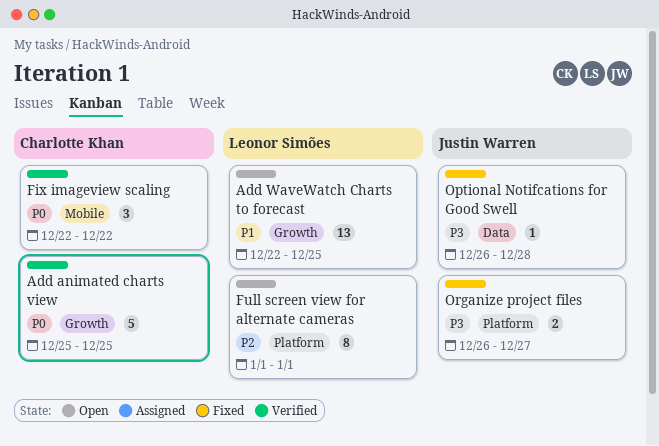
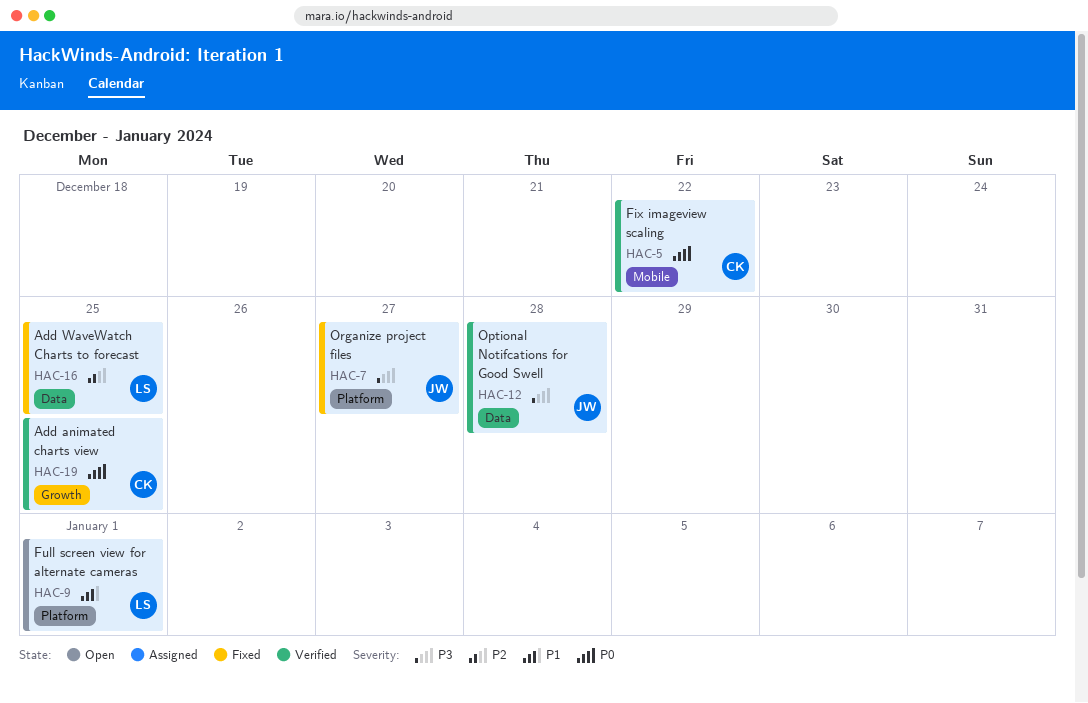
Add WaveWatch Charts to forecast, status: Open -> Fixed
Add WaveWatch Charts to forecast, priority: P1 -> P2
Add WaveWatch Charts to forecast, label: Growth -> Data
Full screen view for alternate cameras, priority: P2 -> P1
Optional Notifcations for Good Swell, status: Fixed -> Verified

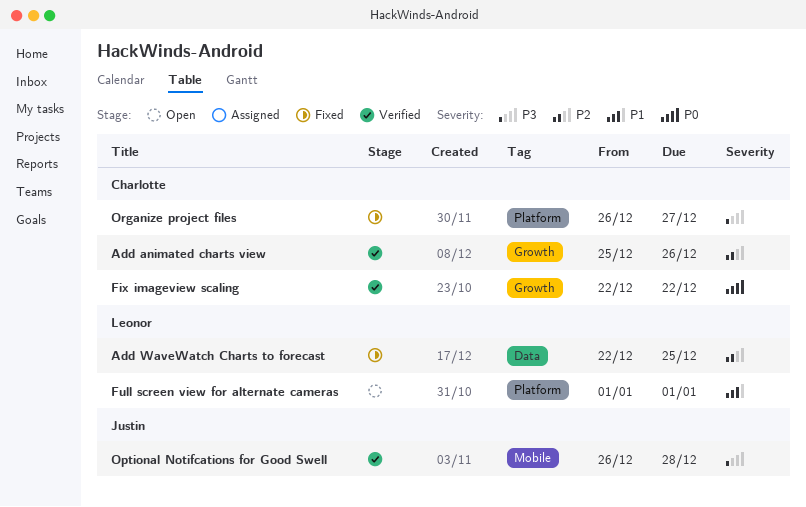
Add animated charts view, priority: P0 -> P2
Add animated charts view, due: Dec 25 -> Dec 26
Fix imageview scaling, label: Mobile -> Growth
Optional Notifcations for Good Swell, label: Data -> Mobile
Organize project files, owner: Justin -> Charlotte

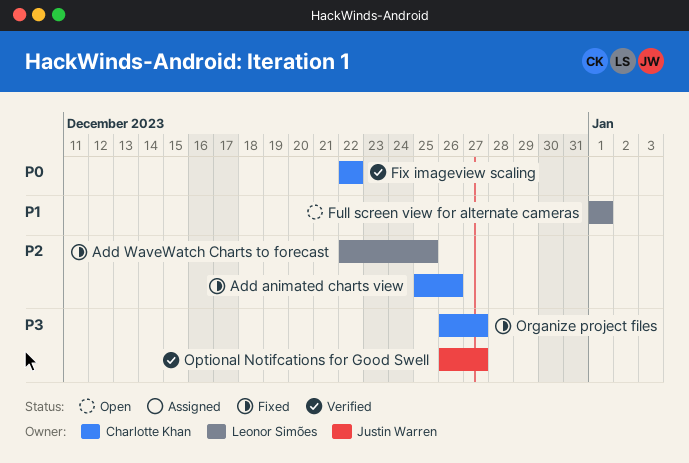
Add animated charts view, status: Verified -> Fixed
Optional Notifcations for Good Swell, due: Dec 28 -> Dec 27

